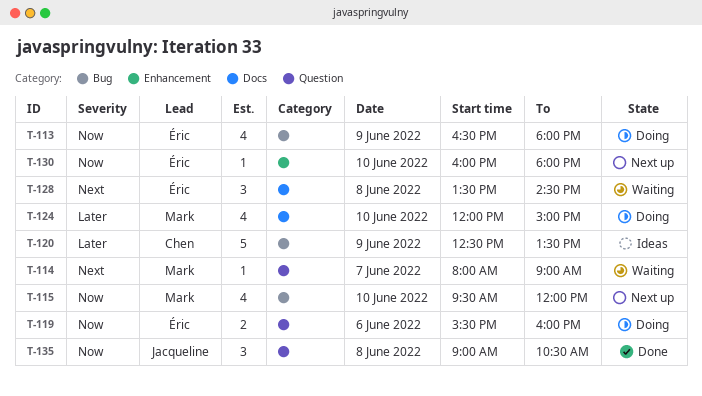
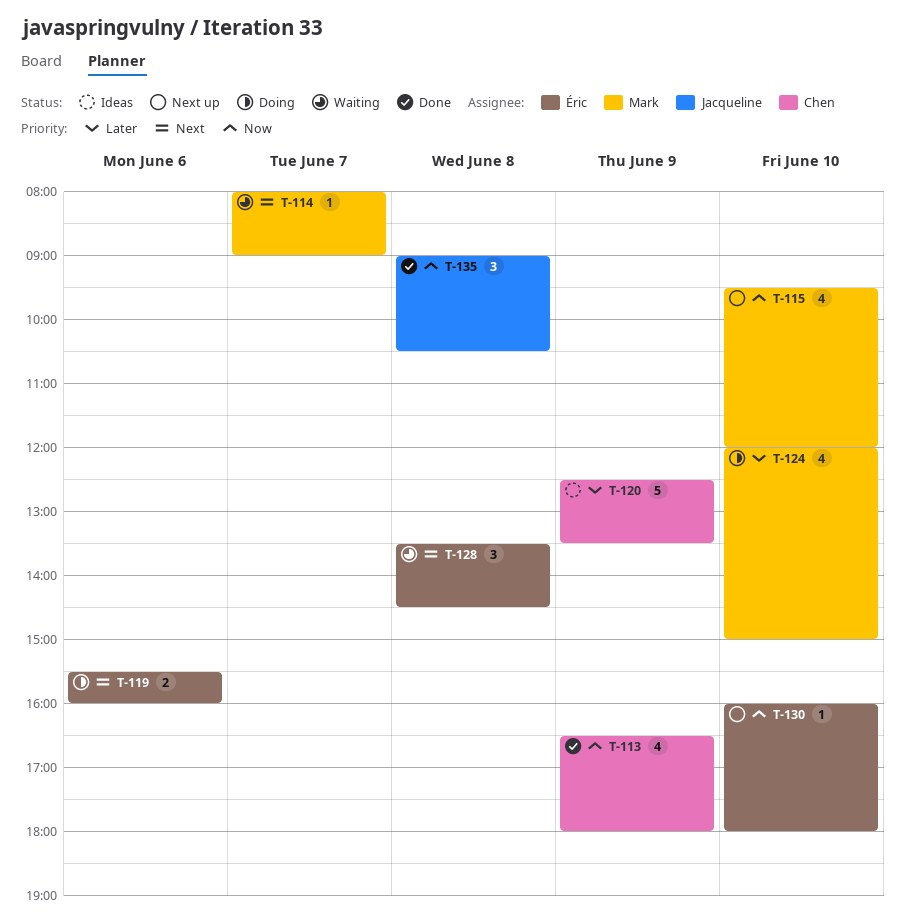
T-113, status: Doing -> Done
T-113, owner: Éric -> Chen
T-119, priority: Now -> Next

